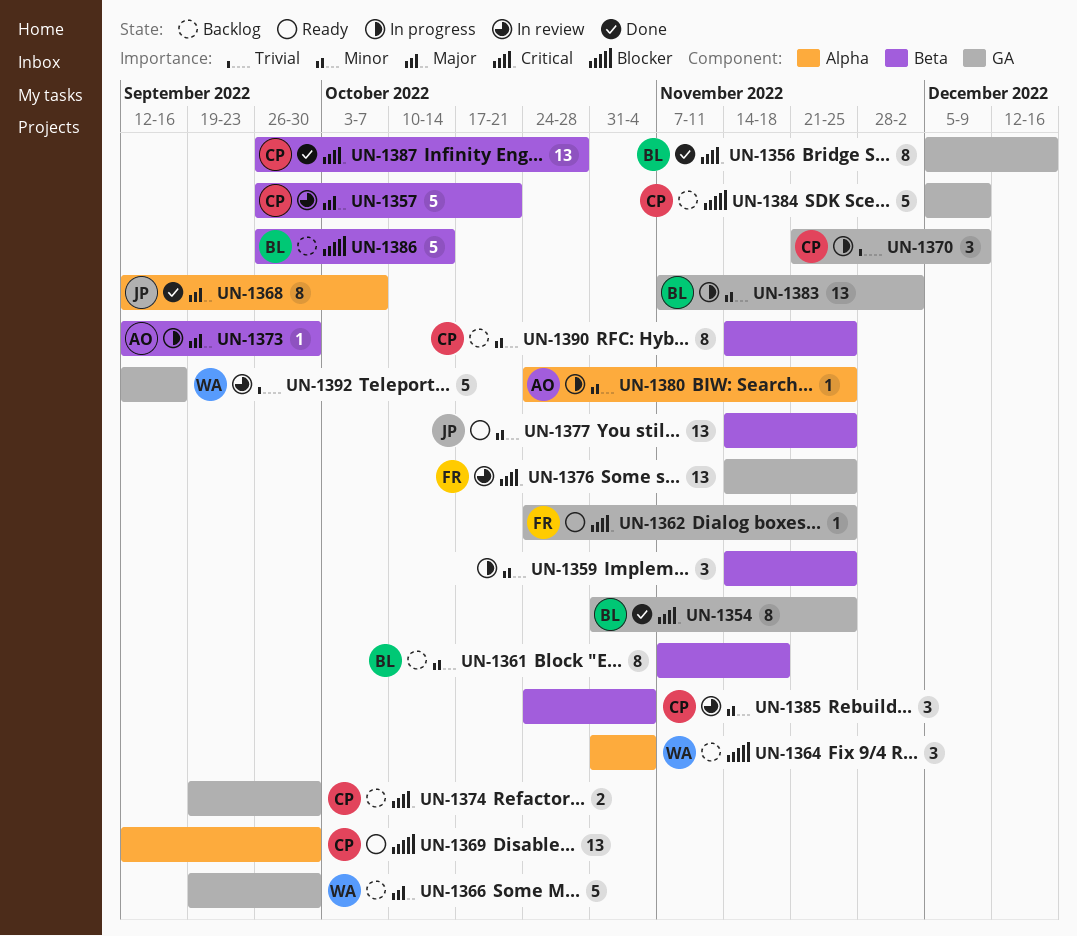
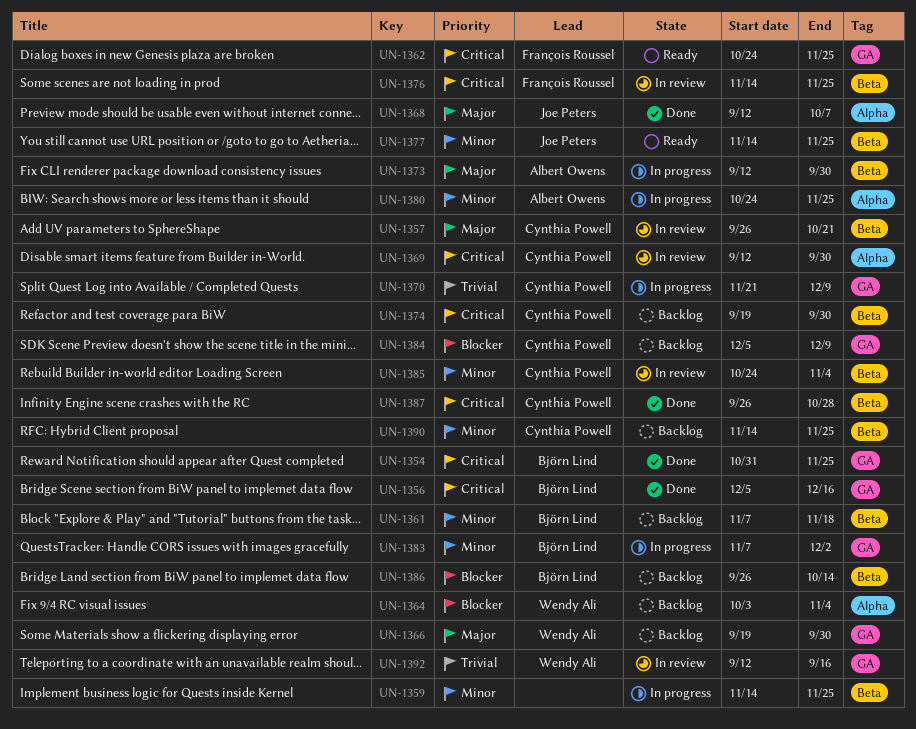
UN-1364, start: Oct 31 -> Oct 3
UN-1369, status: Ready -> In review
UN-1369, priority: Blocker -> Critical
UN-1374, label: GA -> Beta
UN-1376, label: GA -> Beta

